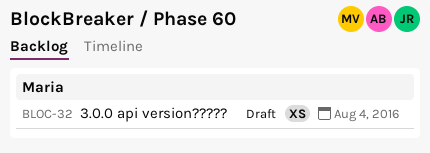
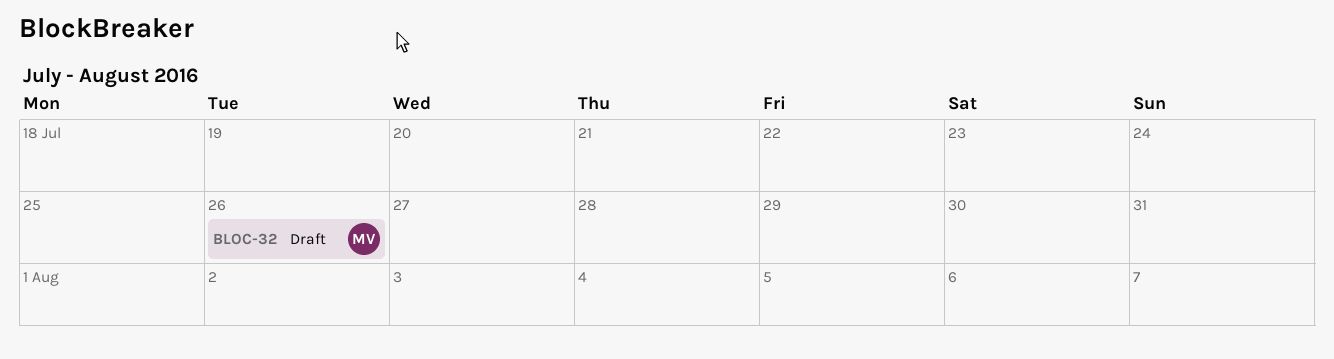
BLOC-32, due: Aug 4 -> Jul 26

